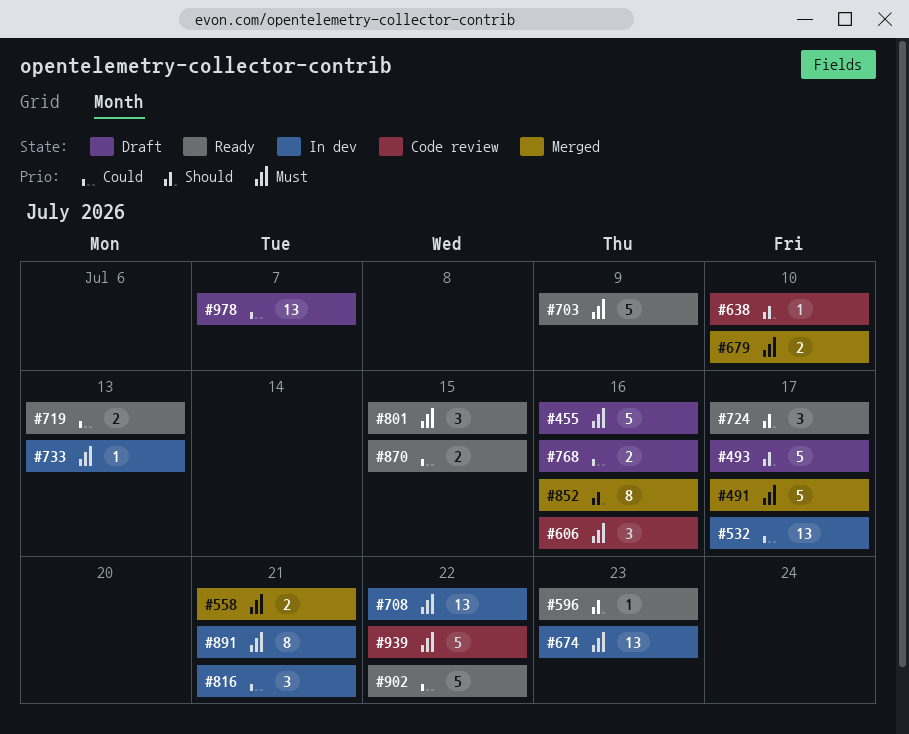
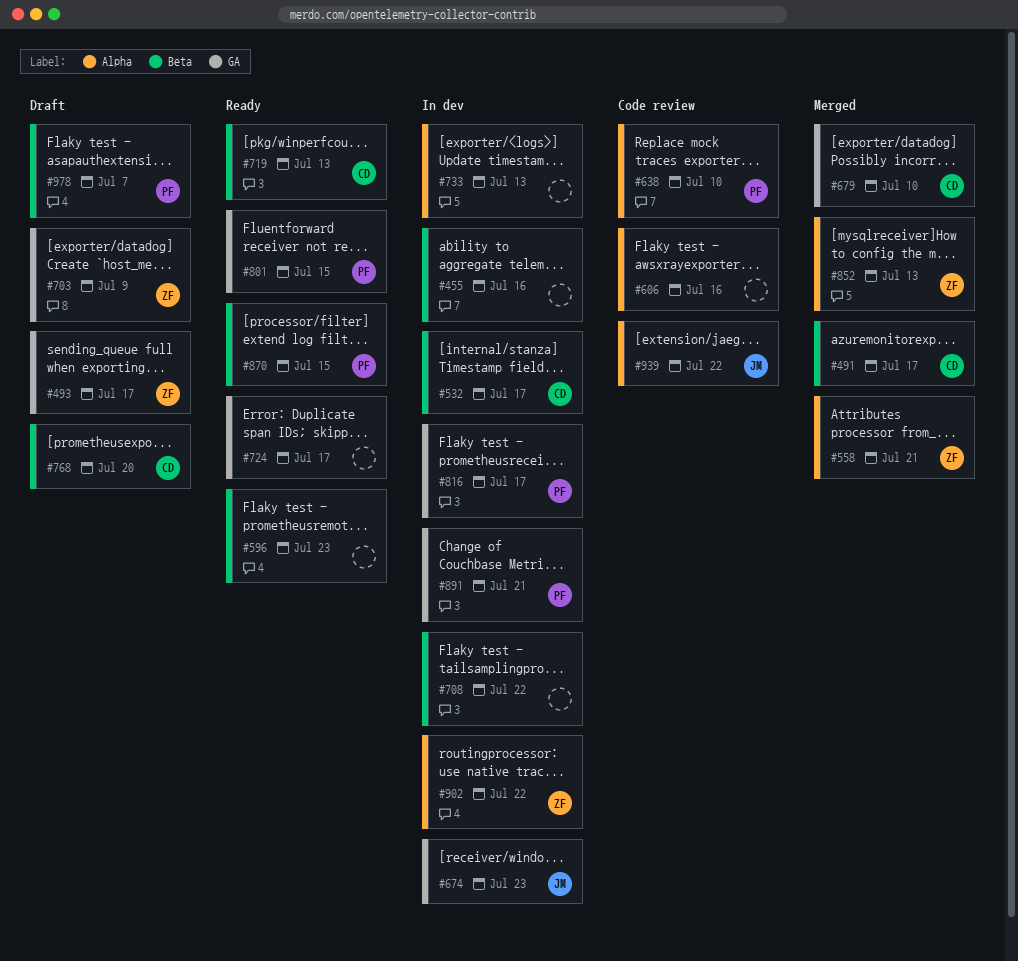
#455, status: Draft -> In dev
#703, status: Ready -> Draft
#768, due: Jul 16 -> Jul 20
#816, due: Jul 21 -> Jul 17
#852, due: Jul 16 -> Jul 13
#902, status: Ready -> In dev

